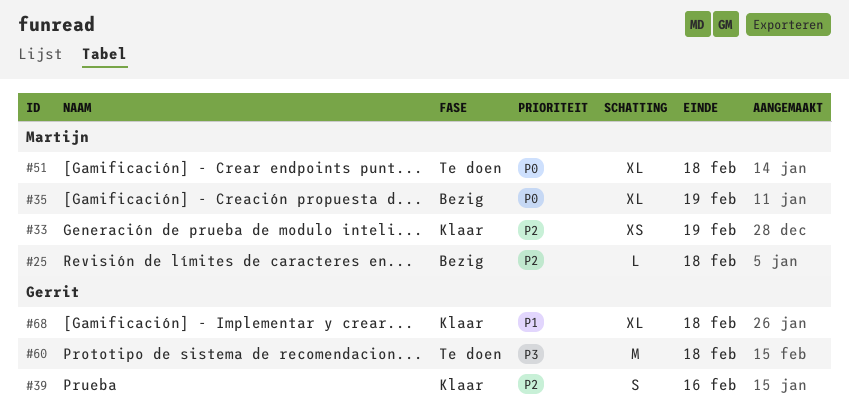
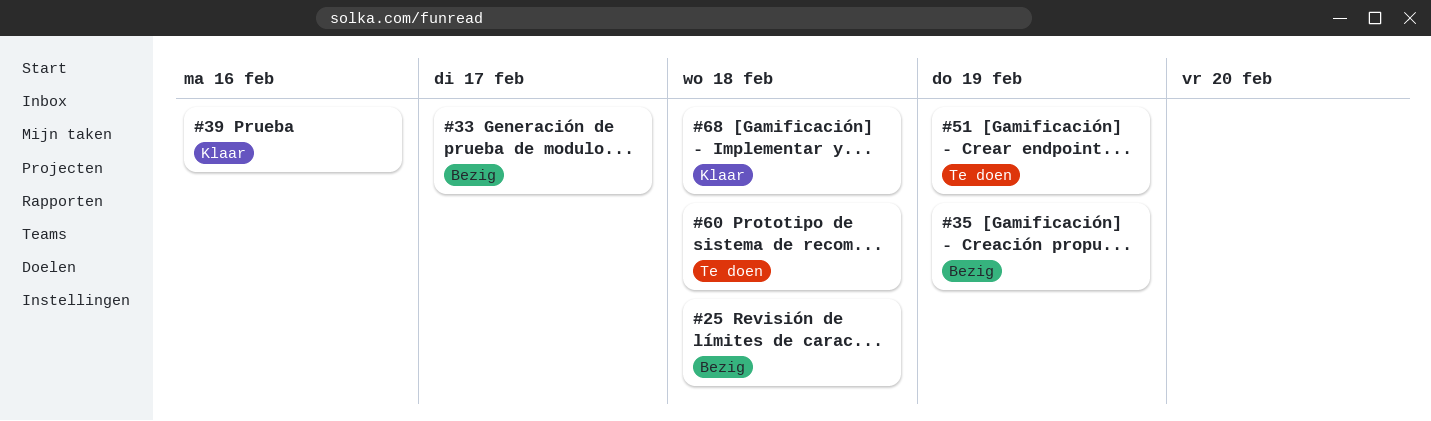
#33, status: Klaar -> Bezig
#33, due: Feb 19 -> Feb 17
#51, due: Feb 18 -> Feb 19

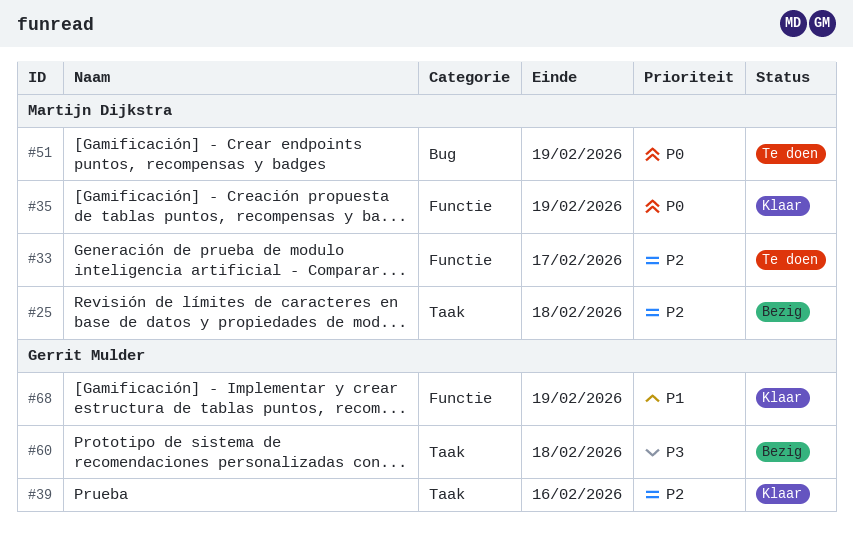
#33, status: Bezig -> Te doen
#35, status: Bezig -> Klaar
#60, status: Te doen -> Bezig
#68, due: Feb 18 -> Feb 19

